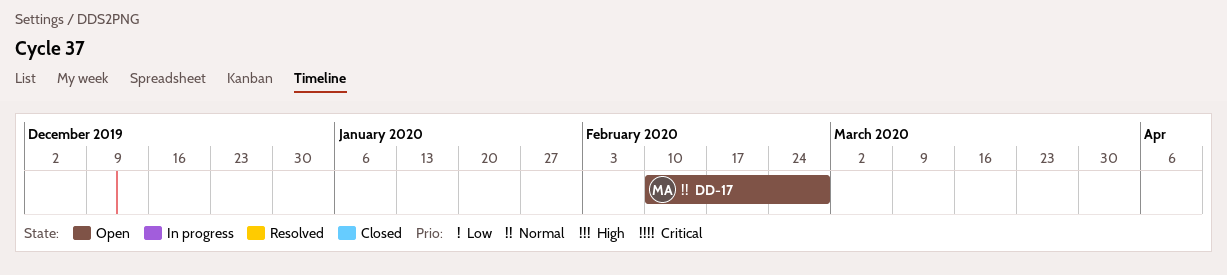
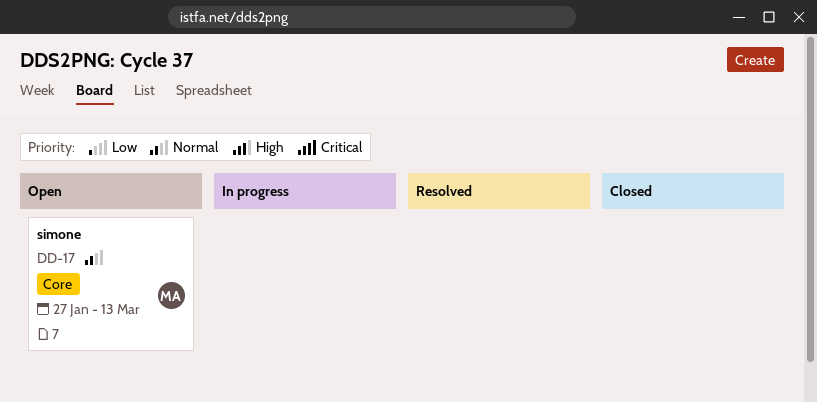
DD-17, start: Feb 10 -> Jan 27
DD-17, due: Feb 28 -> Mar 13

